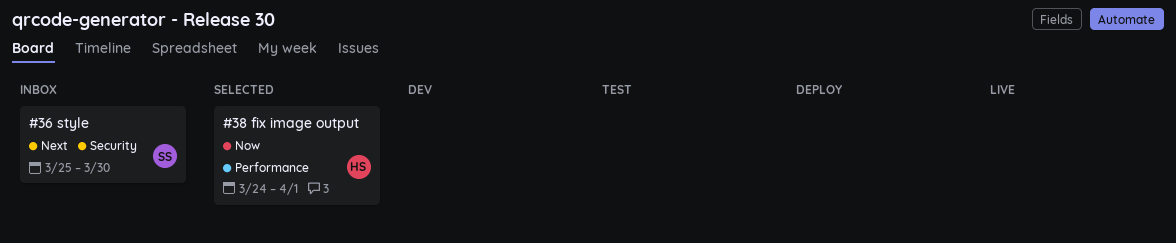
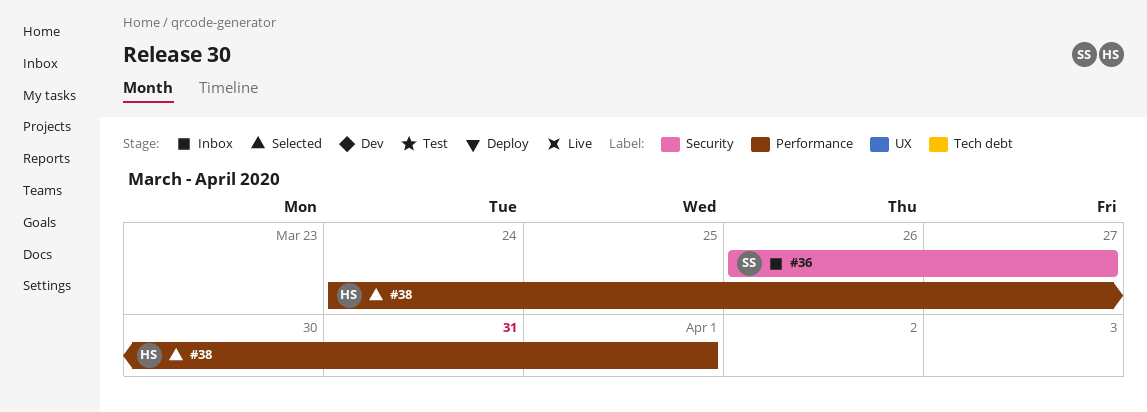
#36, start: Mar 25 -> Mar 26
#36, due: Mar 30 -> Mar 27

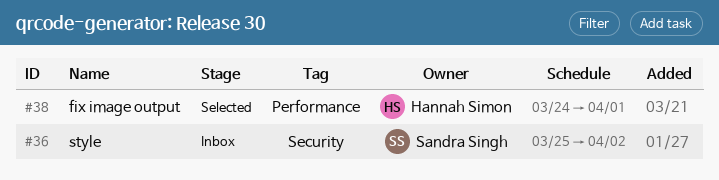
#36, start: Mar 26 -> Mar 25
#36, due: Mar 27 -> Apr 2

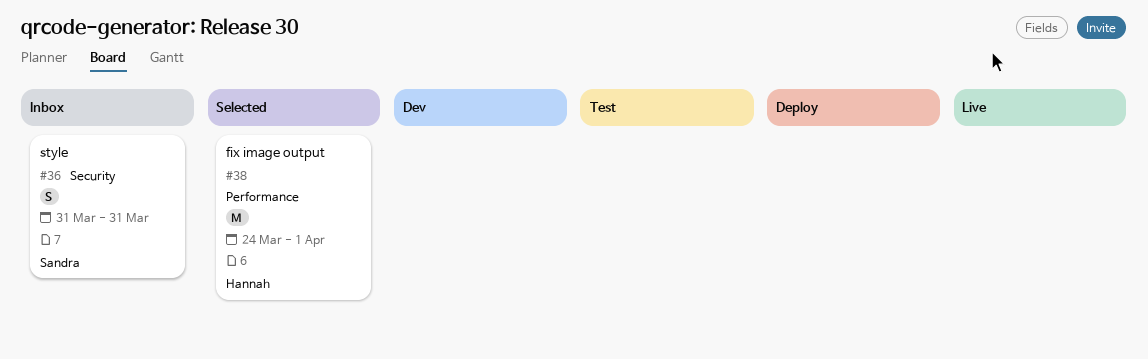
#36, start: Mar 25 -> Mar 31
#36, due: Apr 2 -> Mar 31

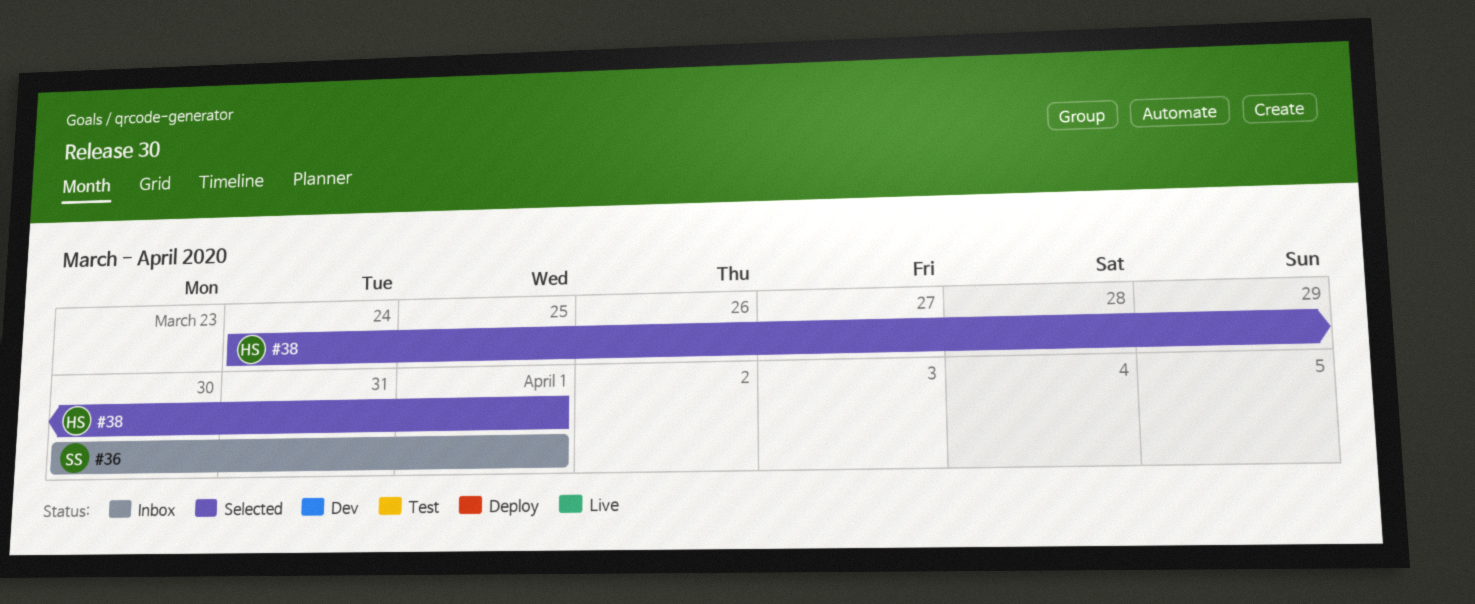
#36, start: Mar 31 -> Mar 30
#36, due: Mar 31 -> Apr 1

